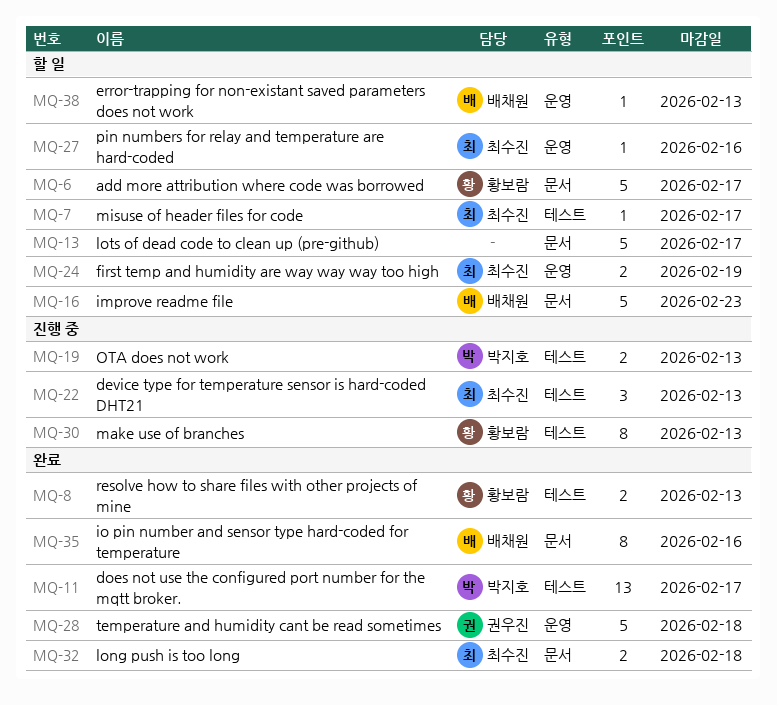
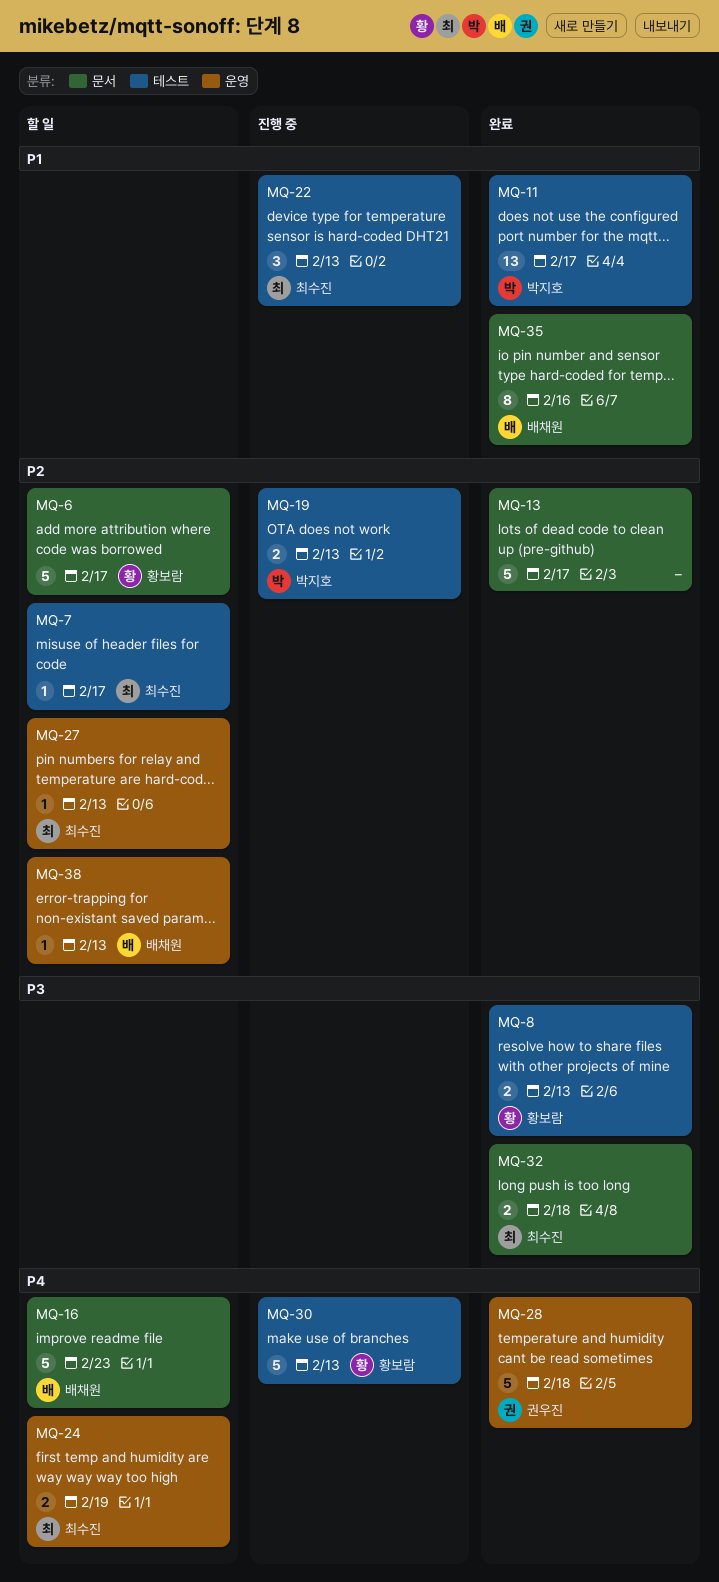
MQ-13, status: 할 일 -> 완료
MQ-27, due: Feb 16 -> Feb 13
MQ-30, estimate: 8 -> 5

